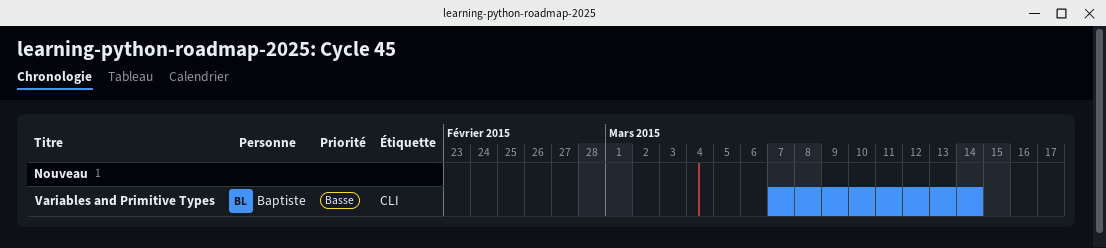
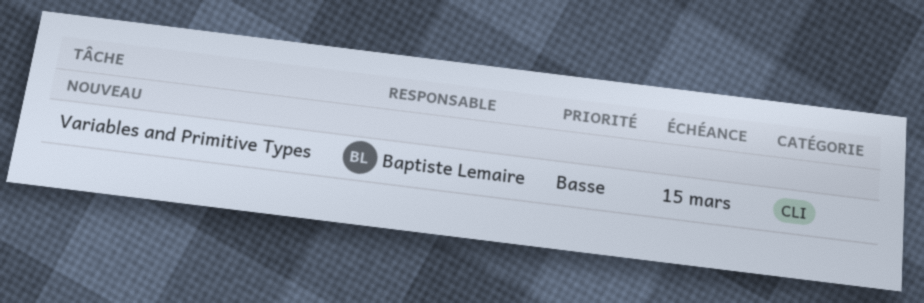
Variables and Primitive Types, due: Mar 14 -> Mar 15

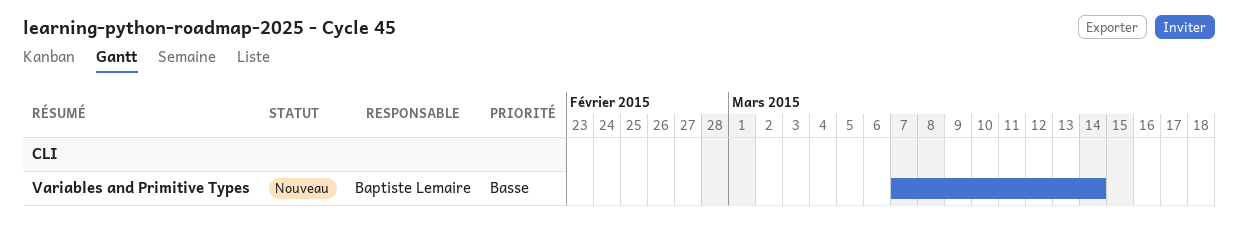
Variables and Primitive Types, due: Mar 15 -> Mar 14

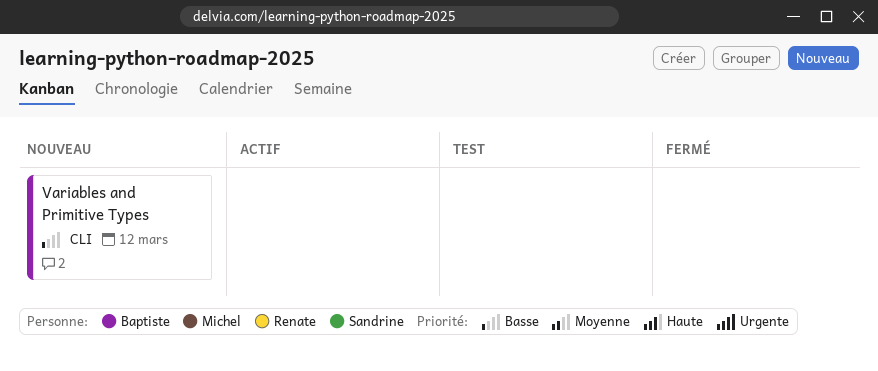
Variables and Primitive Types, due: Mar 14 -> Mar 12

